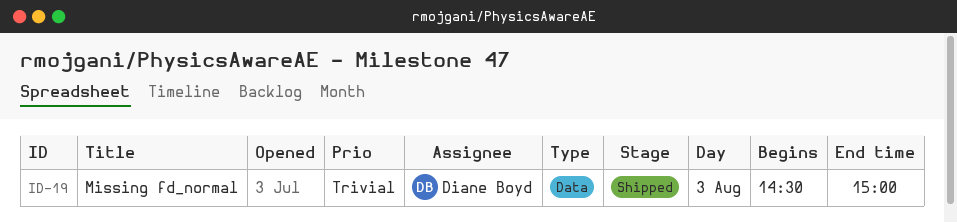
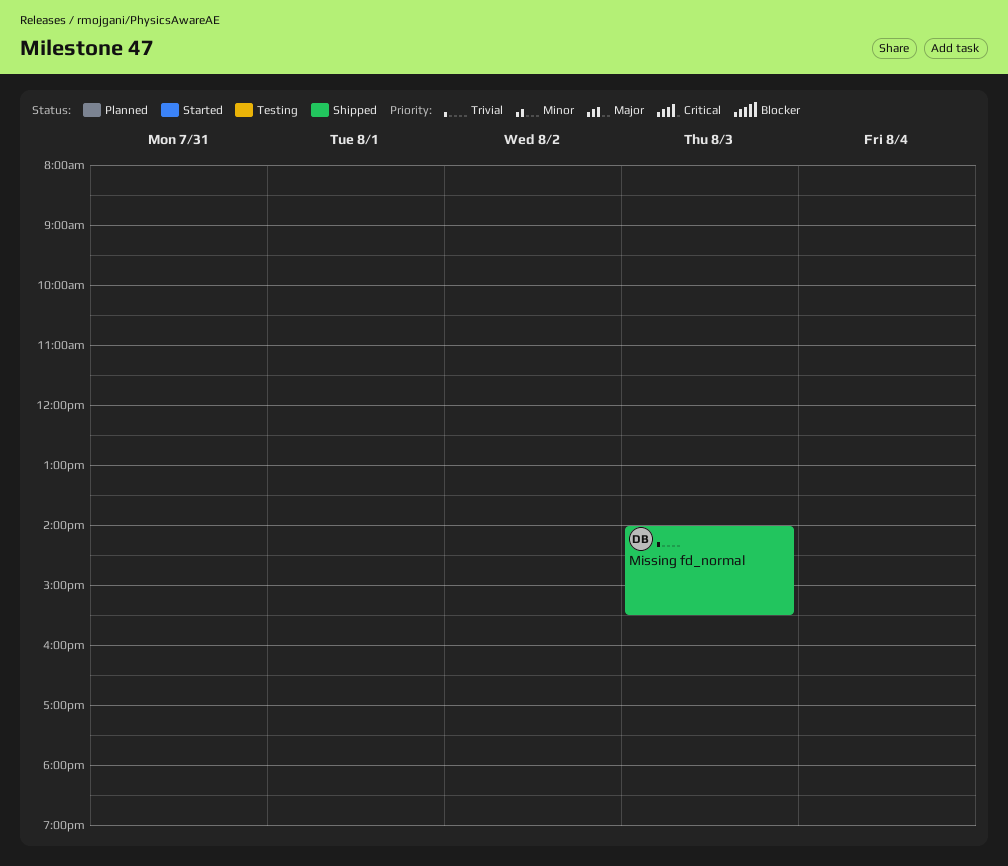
Missing fd_normal, begins: 14:30 -> 14:00
Missing fd_normal, ends: 15:00 -> 15:30

